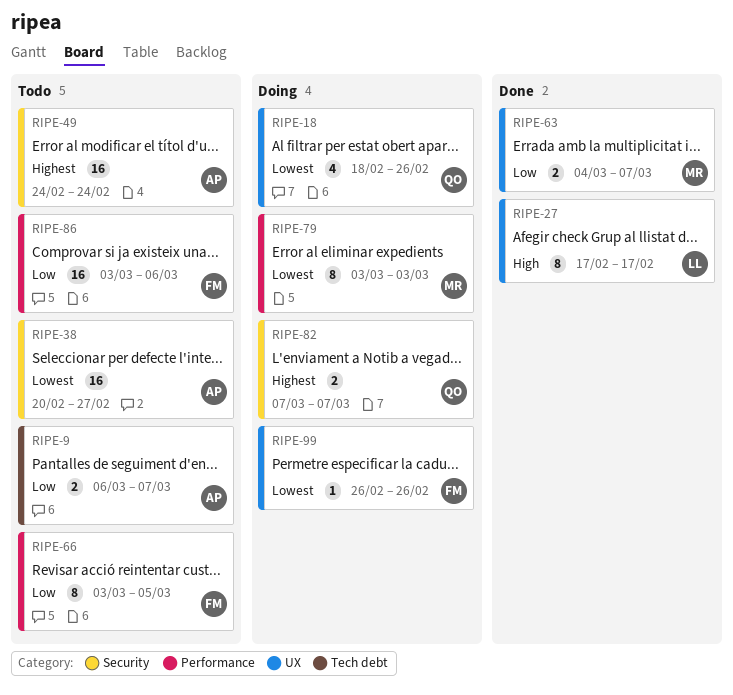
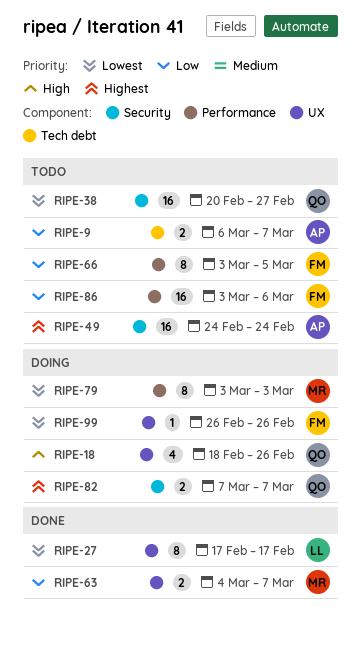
RIPE-18, priority: Lowest -> High
RIPE-27, priority: High -> Lowest
RIPE-38, owner: AP -> QO

